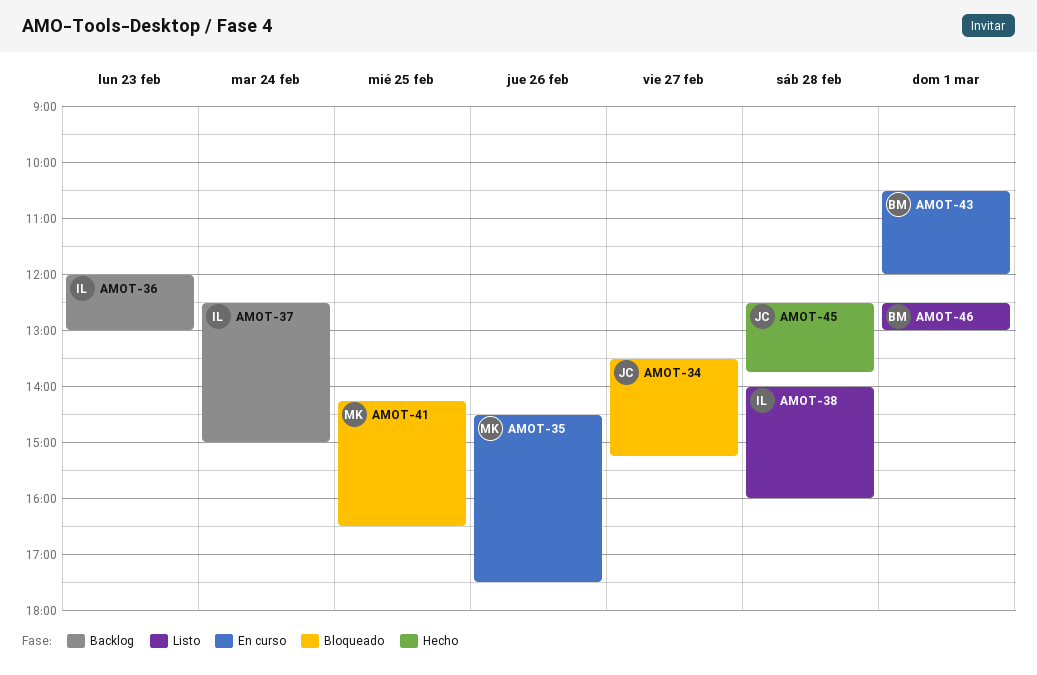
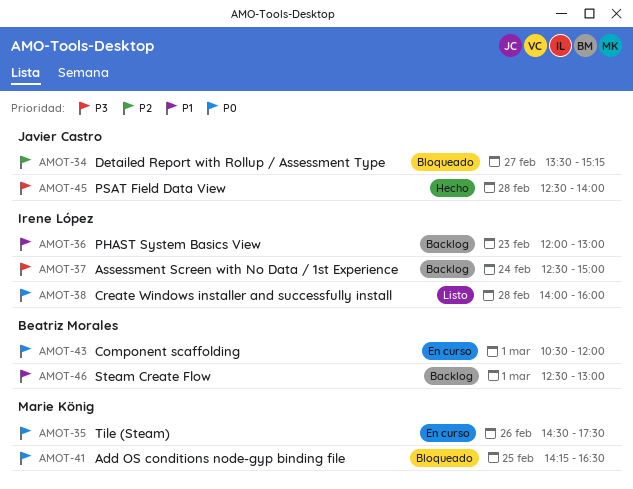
AMOT-45, ends: 13:45 -> 14:00
AMOT-46, status: Listo -> Backlog

